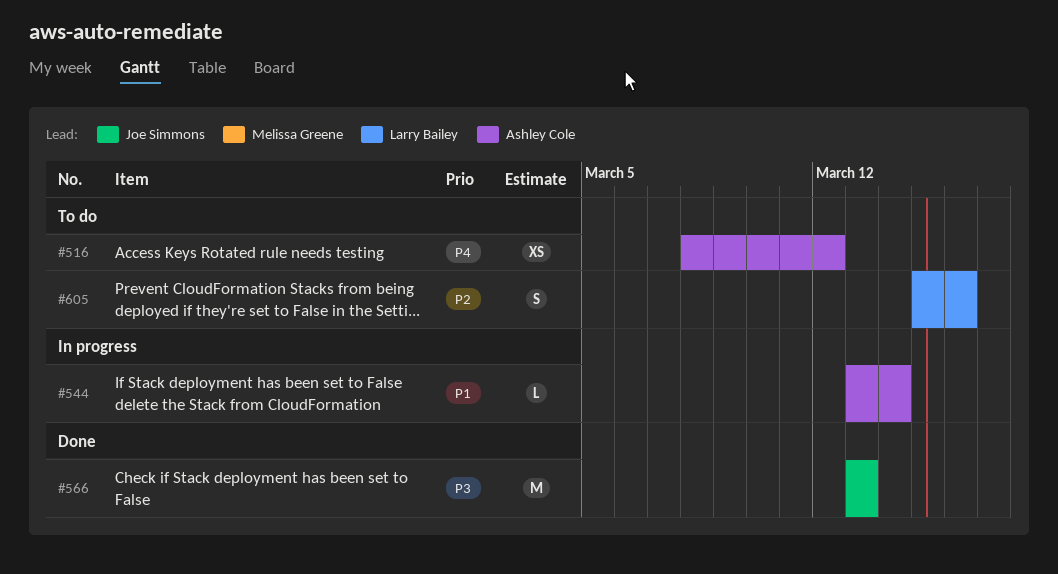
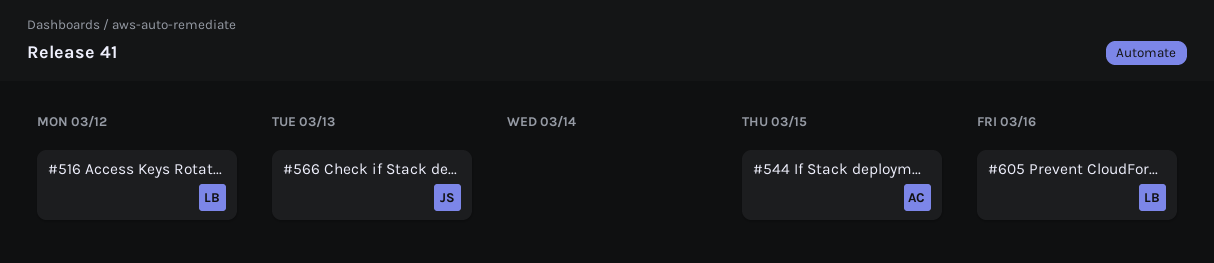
#516, owner: Ashley Cole -> Larry Bailey
#544, due: Mar 14 -> Mar 15

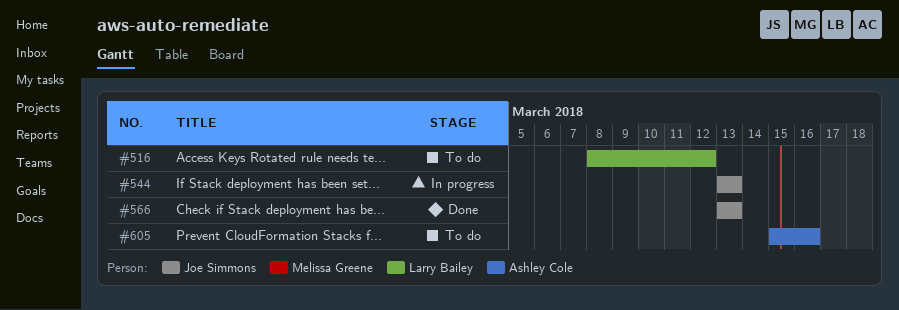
#544, owner: Ashley Cole -> Joe Simmons
#544, due: Mar 15 -> Mar 13
#605, owner: Larry Bailey -> Ashley Cole

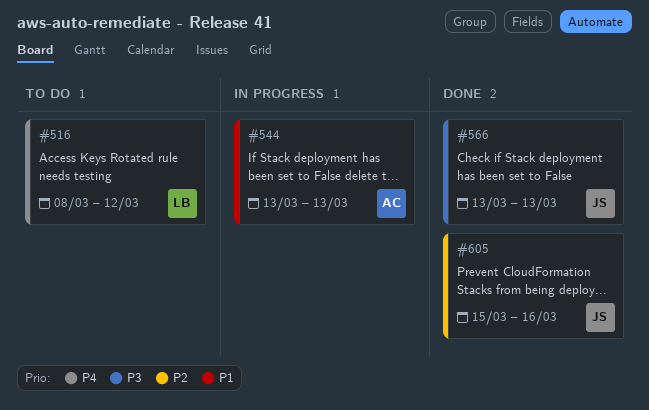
#544, owner: Joe Simmons -> Ashley Cole
#605, status: To do -> Done
#605, owner: Ashley Cole -> Joe Simmons

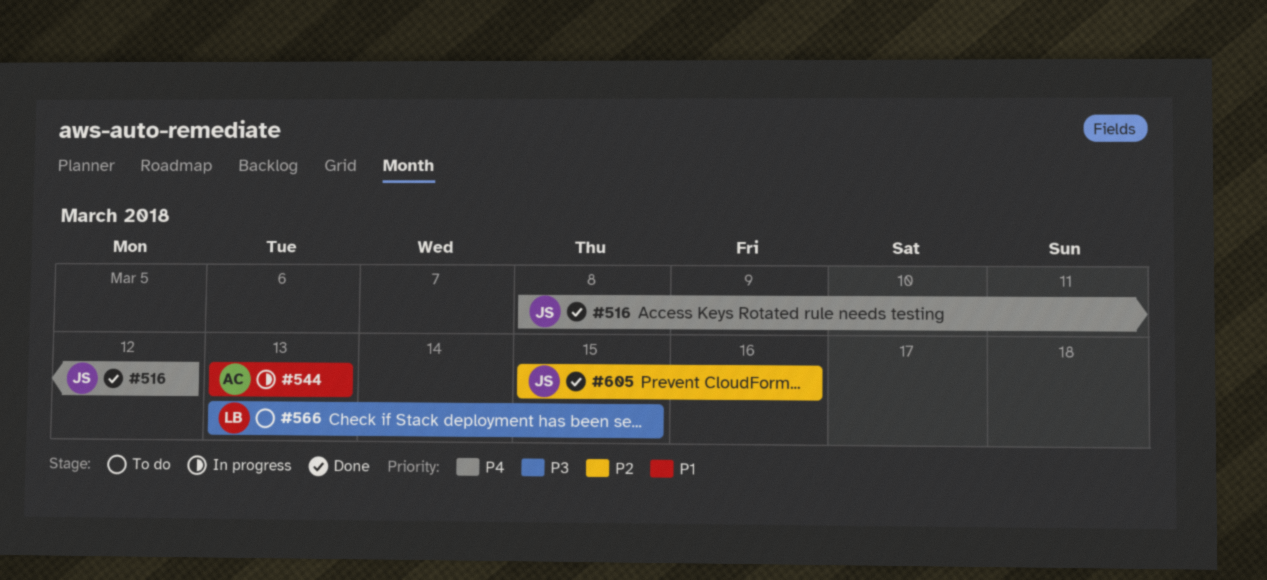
#516, status: To do -> Done
#516, owner: LB -> JS
#566, status: Done -> To do
#566, owner: JS -> LB
#566, due: Mar 13 -> Mar 15

